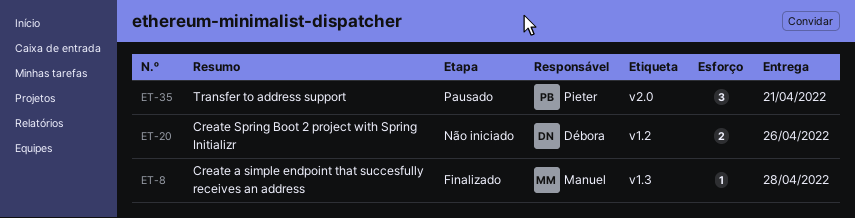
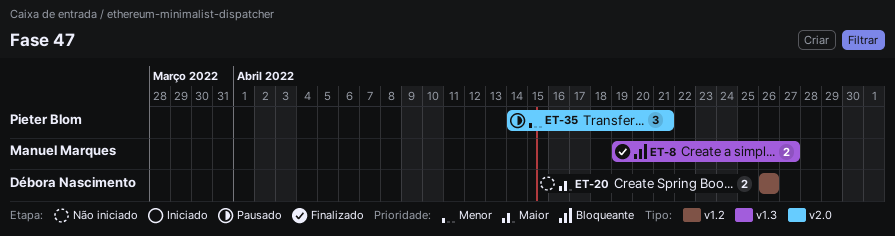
ET-8, estimate: 1 -> 2
ET-8, due: Apr 28 -> Apr 27

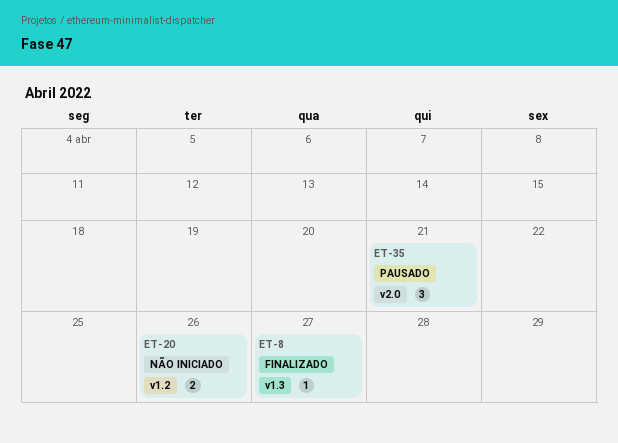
ET-8, estimate: 2 -> 1

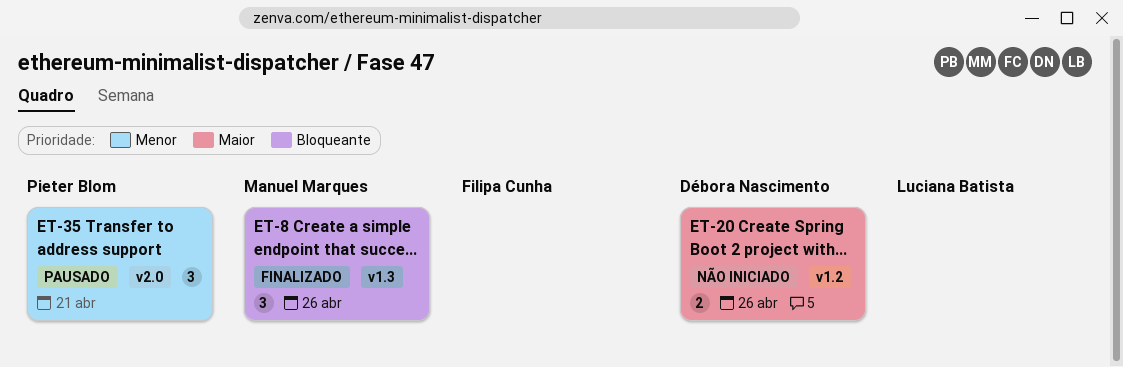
ET-8, estimate: 1 -> 3
ET-8, due: Apr 27 -> Apr 26

